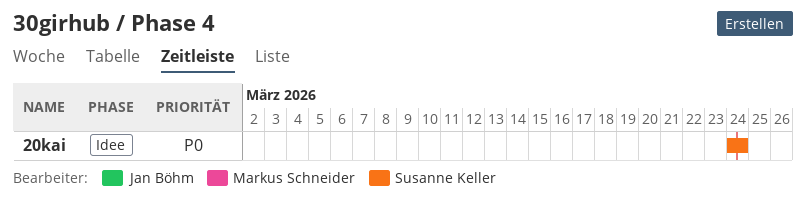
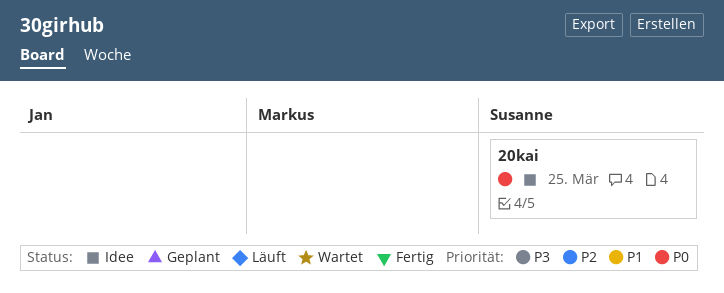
20kai, due: Mar 24 -> Mar 25

